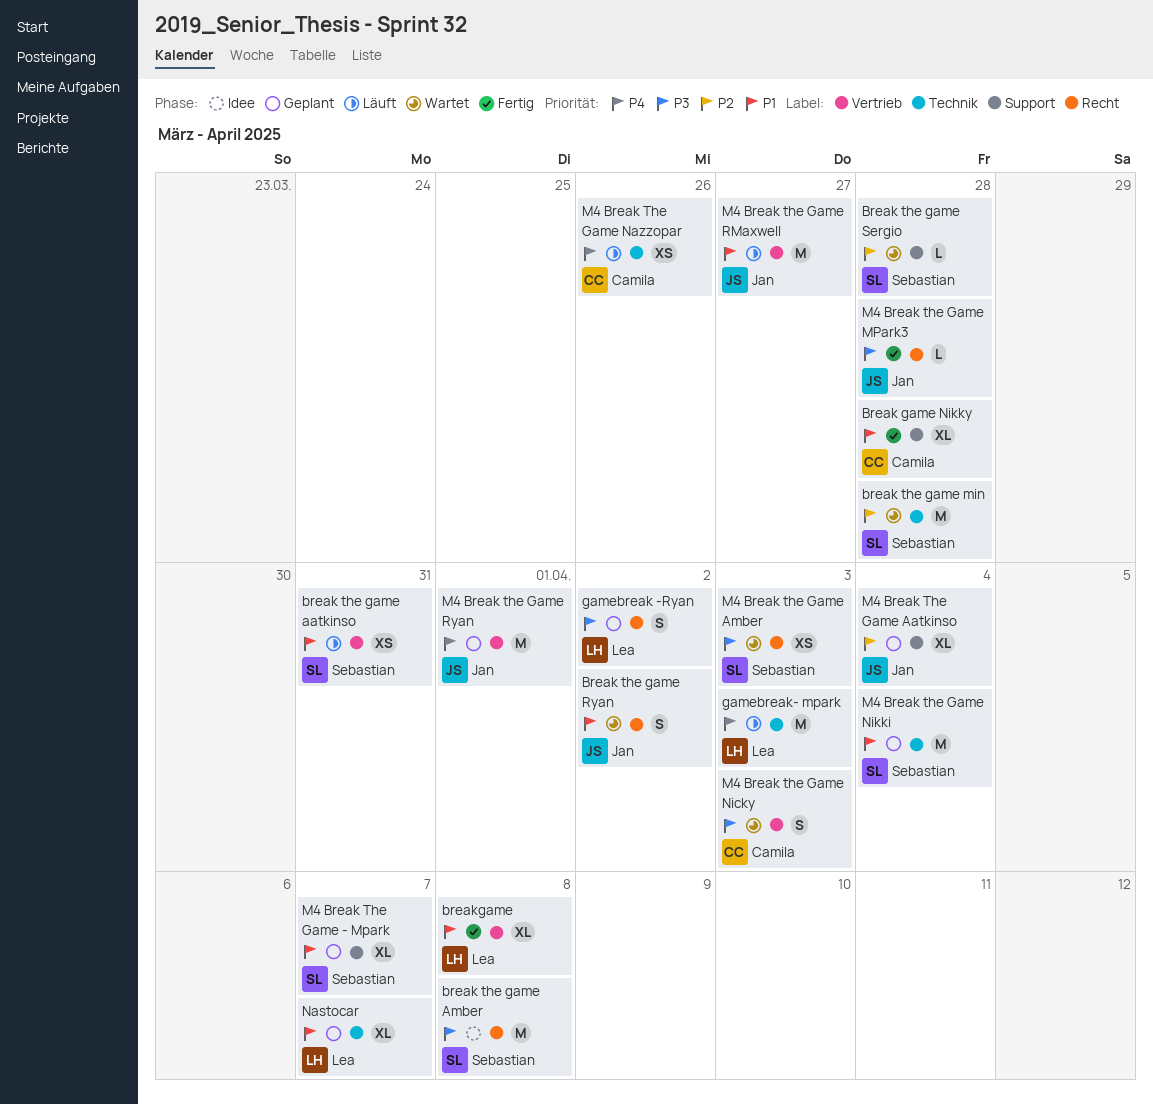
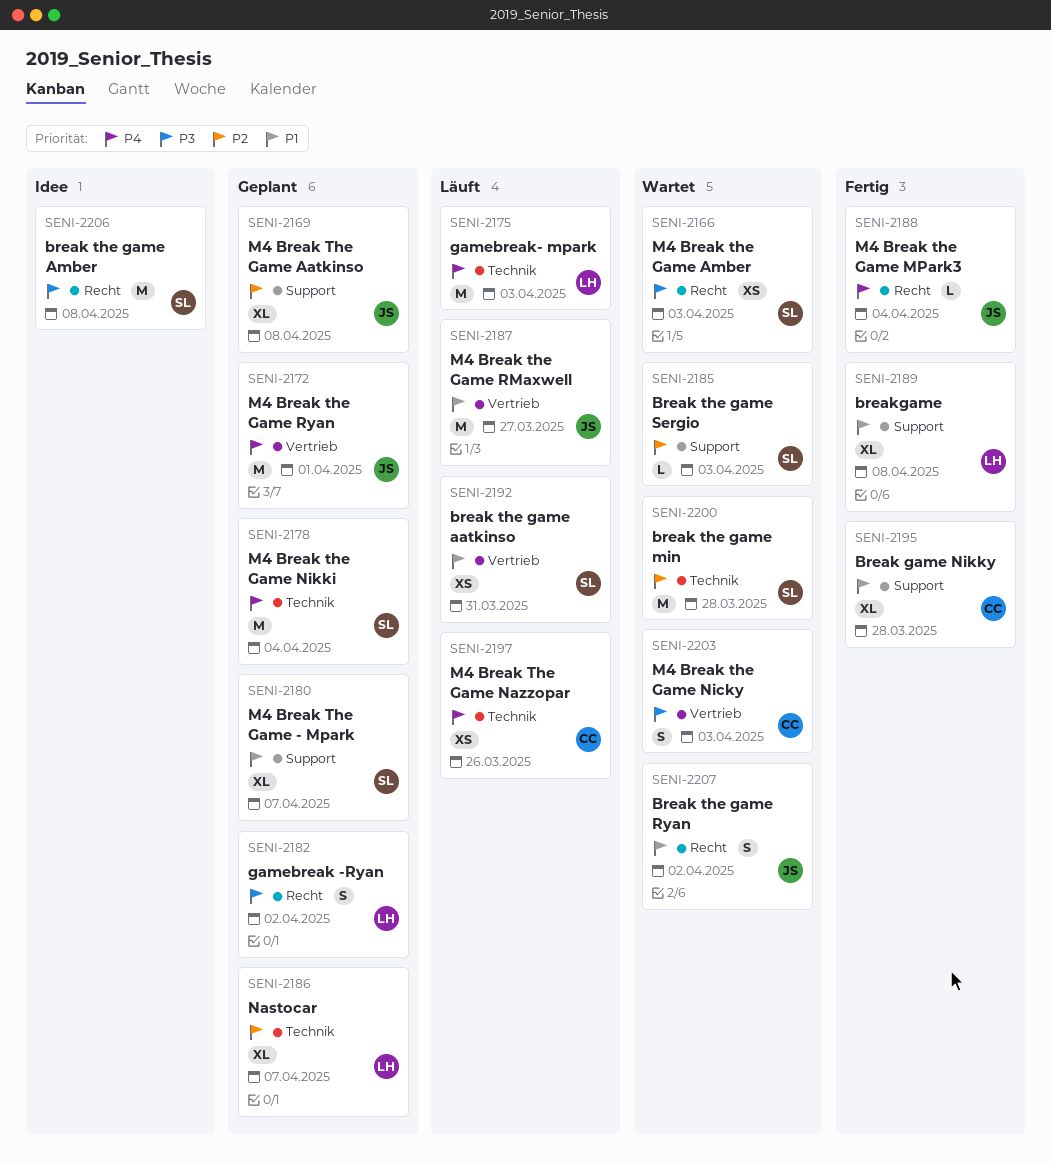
Break the game Sergio, due: Mar 28 -> Apr 3
breakgame, label: Vertrieb -> Support
M4 Break The Game Aatkinso, due: Apr 4 -> Apr 8
M4 Break the Game MPark3, priority: P3 -> P4
M4 Break the Game MPark3, due: Mar 28 -> Apr 4
M4 Break the Game Nikki, priority: P1 -> P4
Nastocar, priority: P1 -> P2

